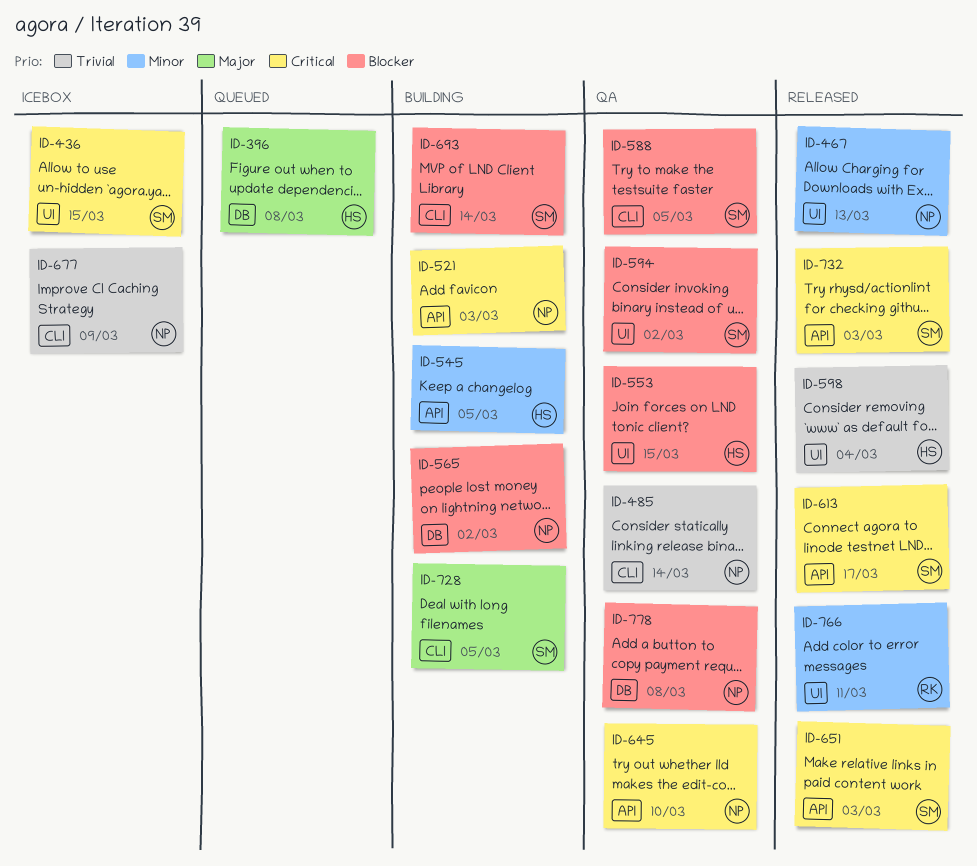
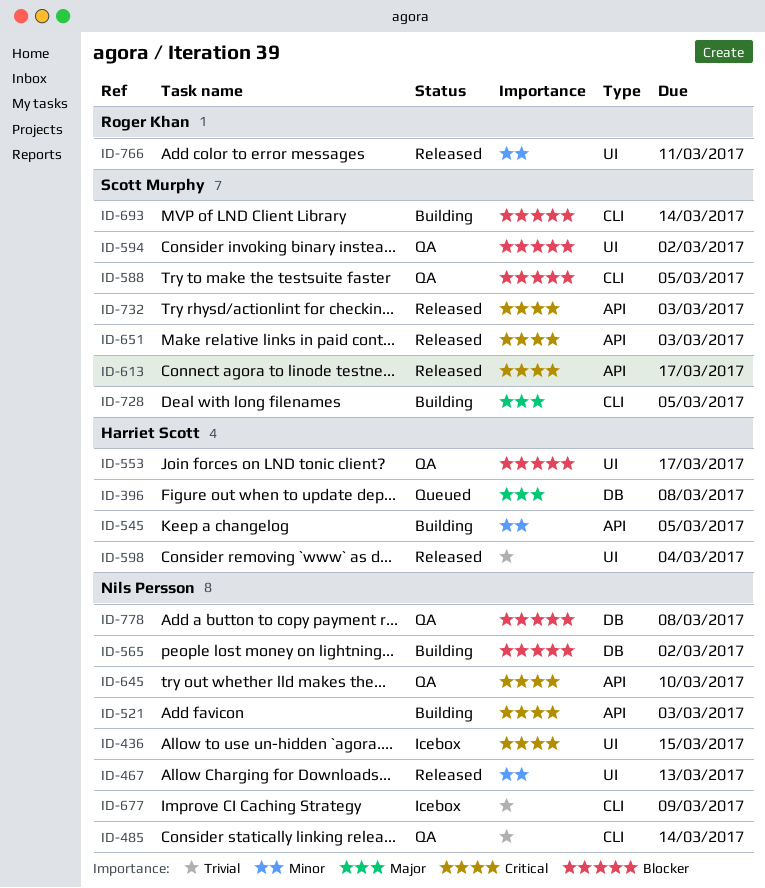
ID-436, owner: Scott Murphy -> Nils Persson
ID-553, due: Mar 15 -> Mar 17

